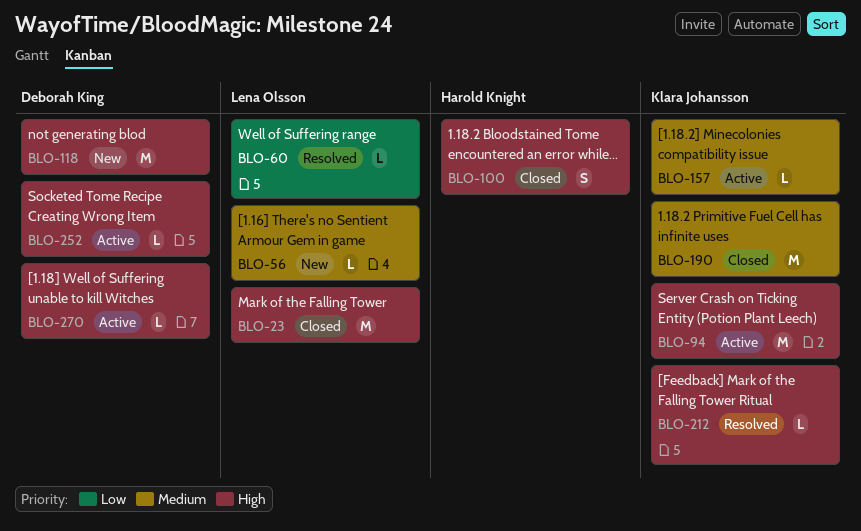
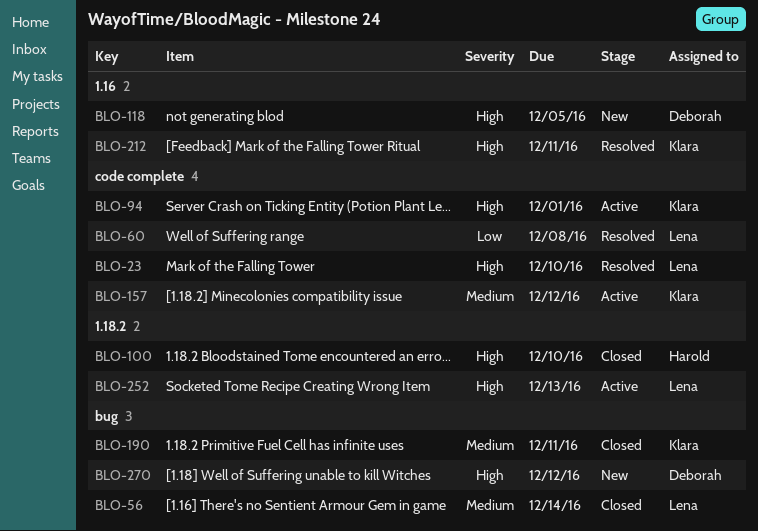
BLO-23, status: Closed -> Resolved
BLO-56, status: New -> Closed
BLO-252, owner: Deborah King -> Lena Olsson
BLO-270, status: Active -> New

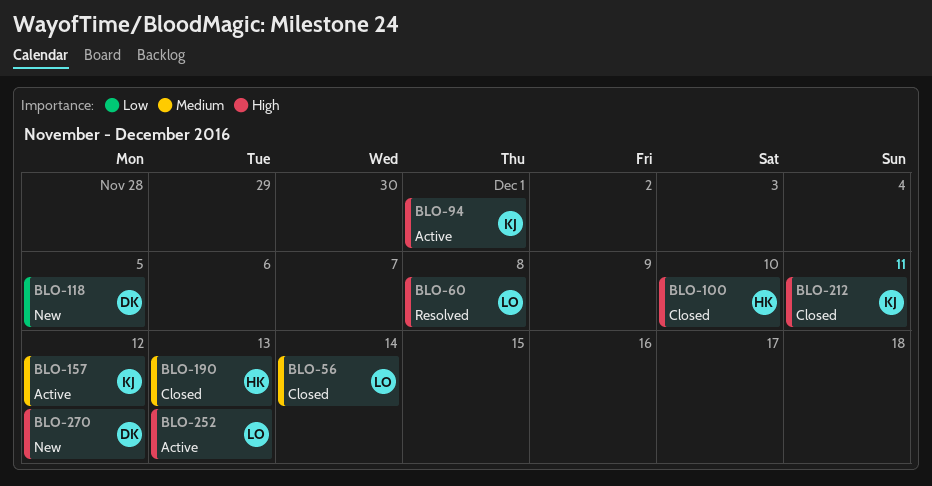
BLO-23: present -> none
BLO-60, priority: Low -> High
BLO-118, priority: High -> Low
BLO-190, owner: Klara -> Harold
BLO-190, due: Dec 11 -> Dec 13
BLO-212, status: Resolved -> Closed

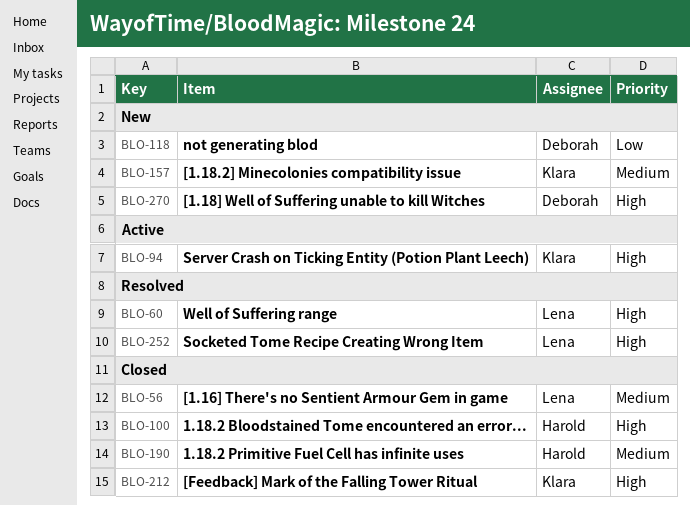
BLO-157, status: Active -> New
BLO-252, status: Active -> Resolved

